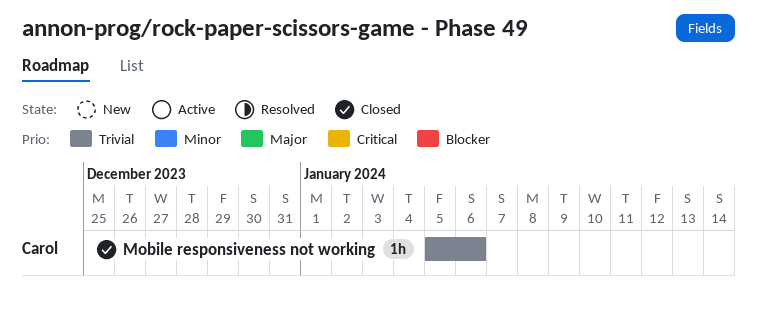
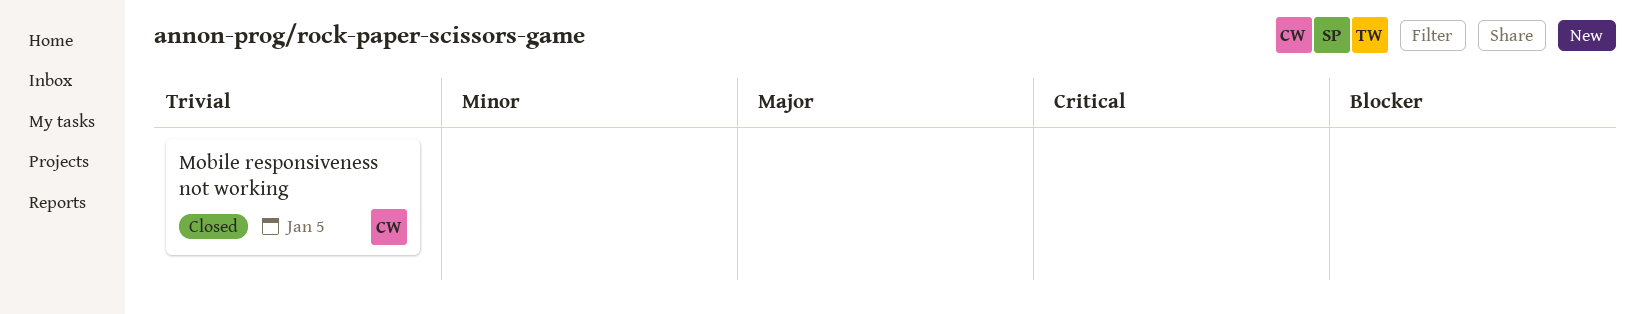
Mobile responsiveness not working, due: Jan 6 -> Jan 5

